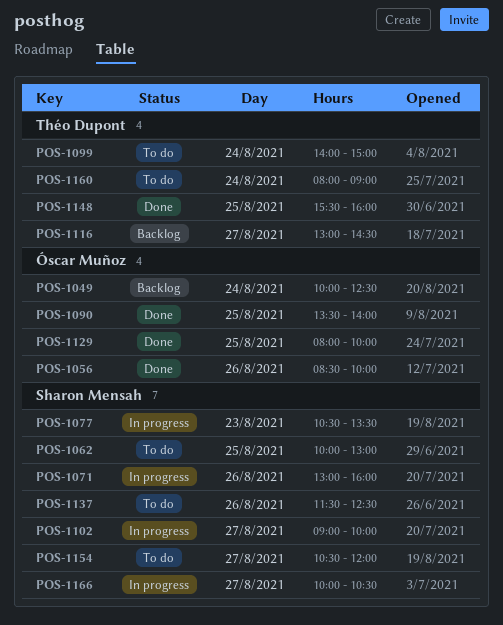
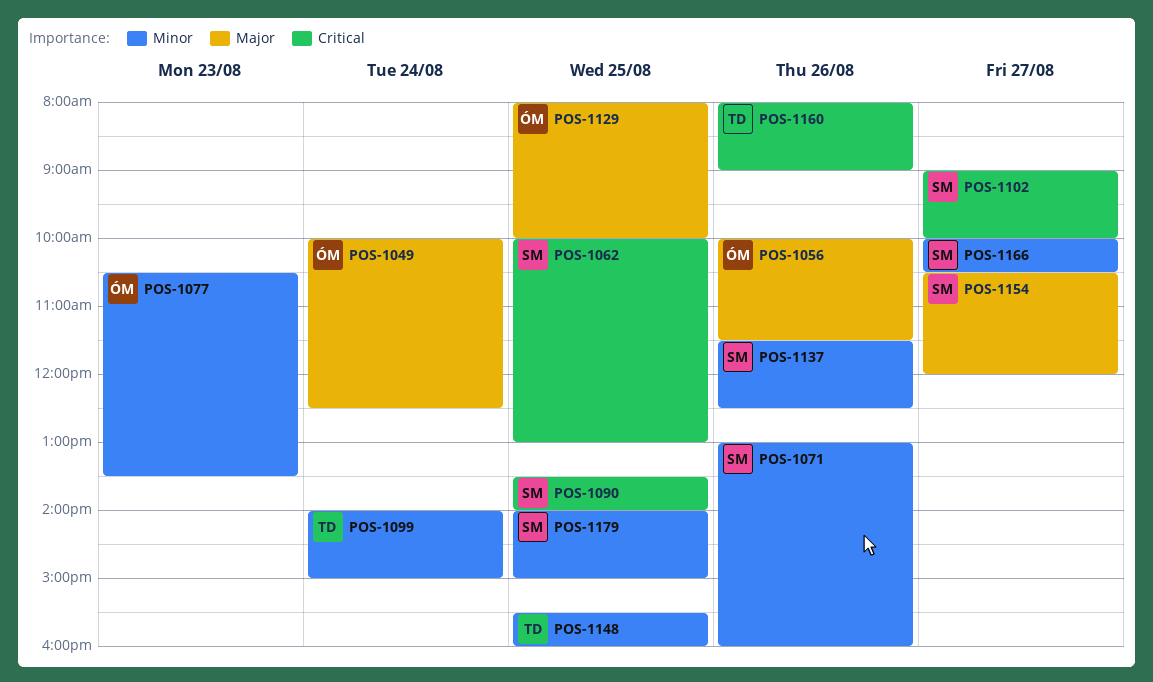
POS-1056, begins: 08:30 -> 10:00
POS-1056, ends: 10:00 -> 11:30
POS-1077, owner: Sharon Mensah -> Óscar Muñoz
POS-1090, owner: Óscar Muñoz -> Sharon Mensah
POS-1116: present -> none
POS-1160, day: Aug 24 -> Aug 26
POS-1179: none -> present

